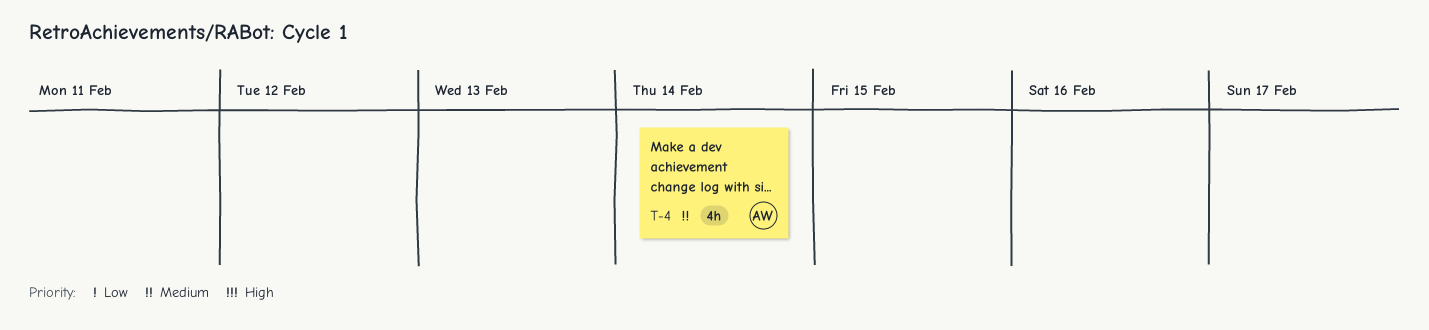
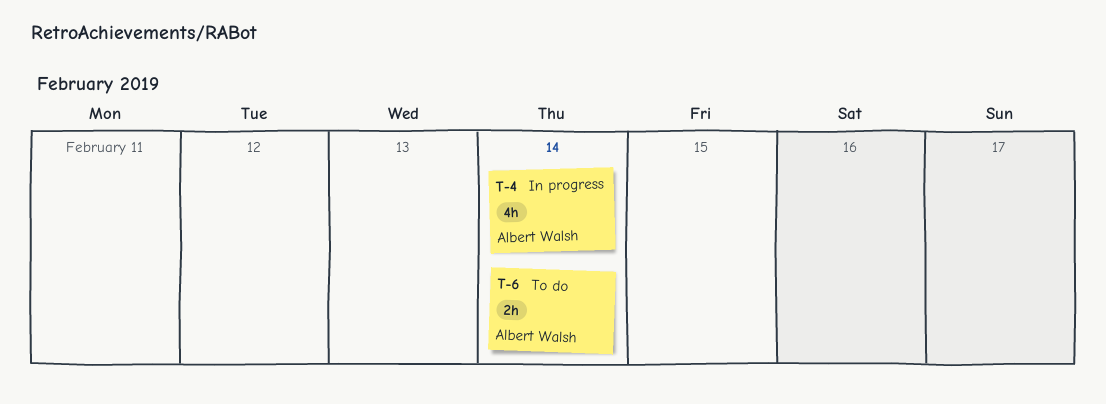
T-6: none -> present

